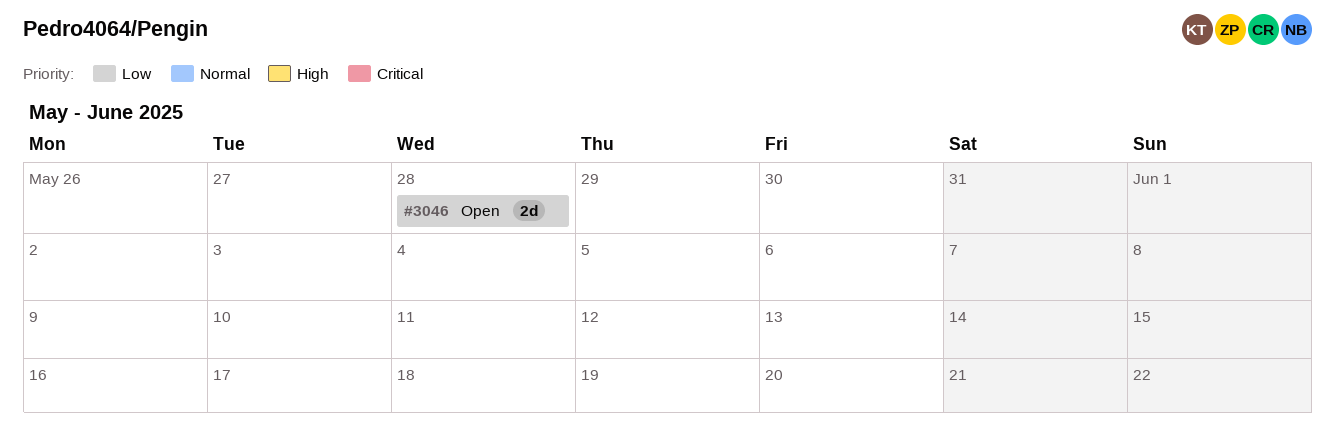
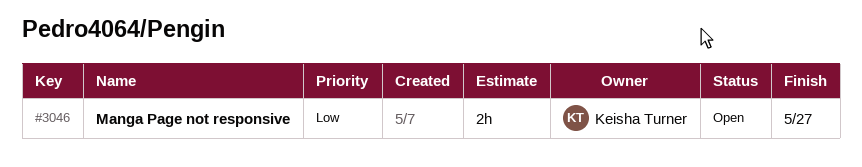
#3046, estimate: 2d -> 2h
#3046, due: May 28 -> May 27

